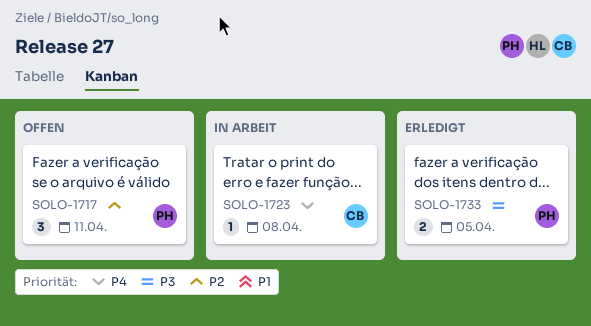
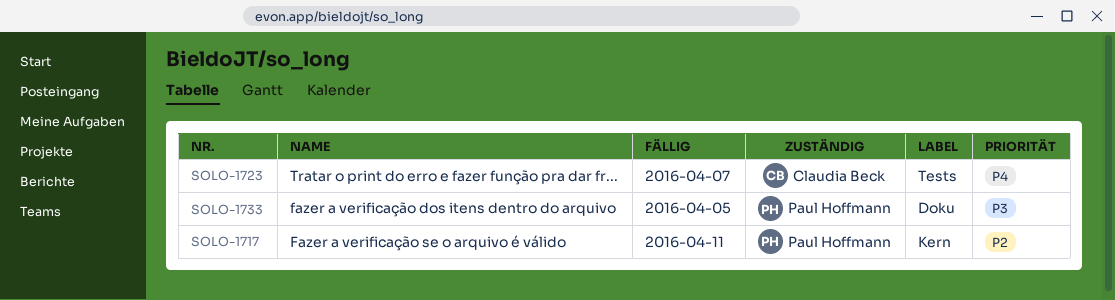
SOLO-1723, due: Apr 8 -> Apr 7

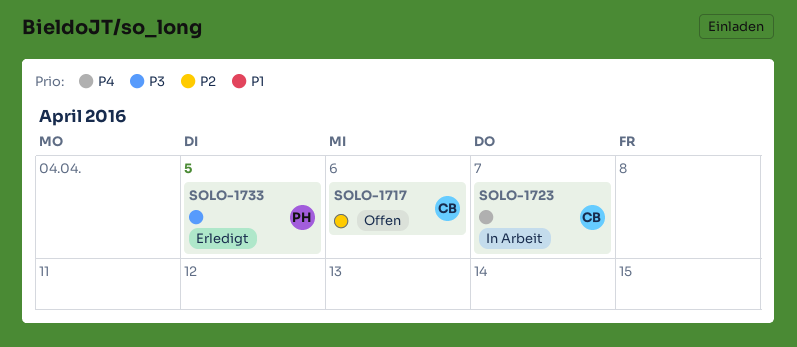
SOLO-1717, owner: Paul Hoffmann -> Claudia Beck
SOLO-1717, due: Apr 11 -> Apr 6

